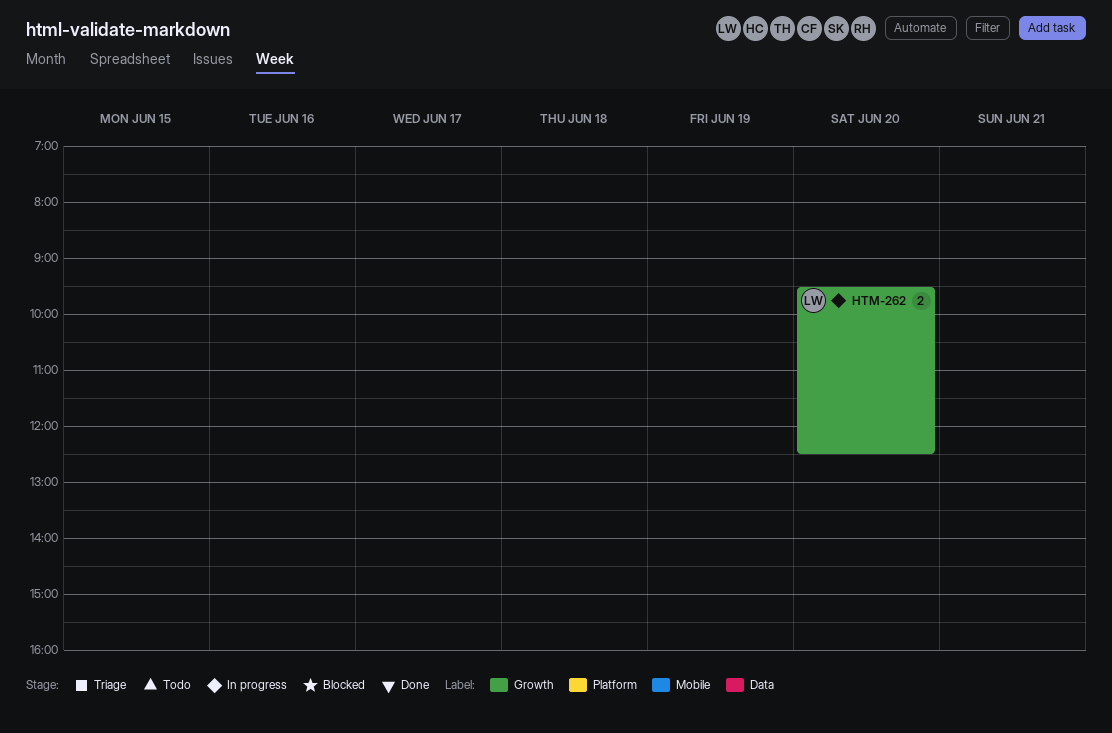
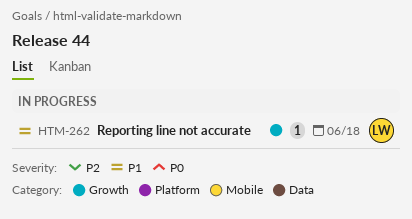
HTM-262, estimate: 2 -> 1
HTM-262, day: Jun 20 -> Jun 18

